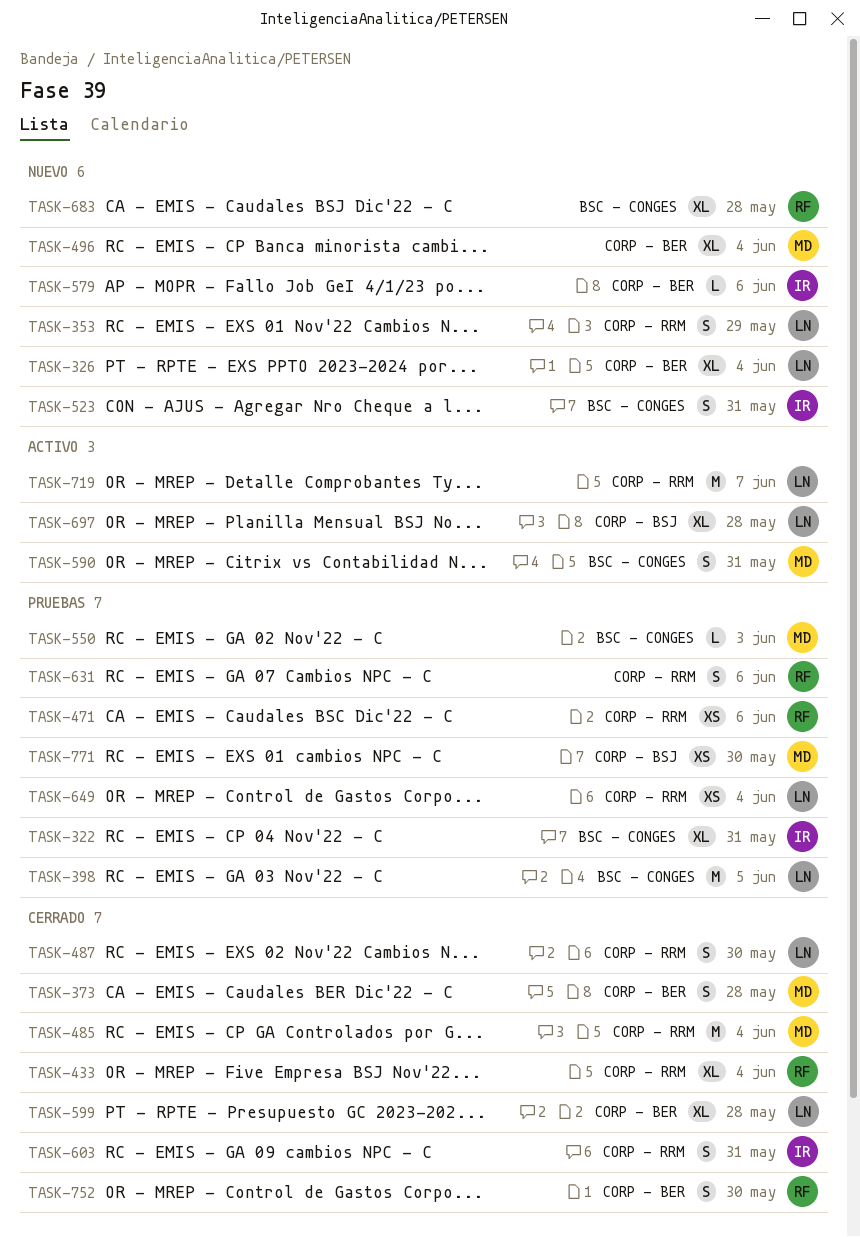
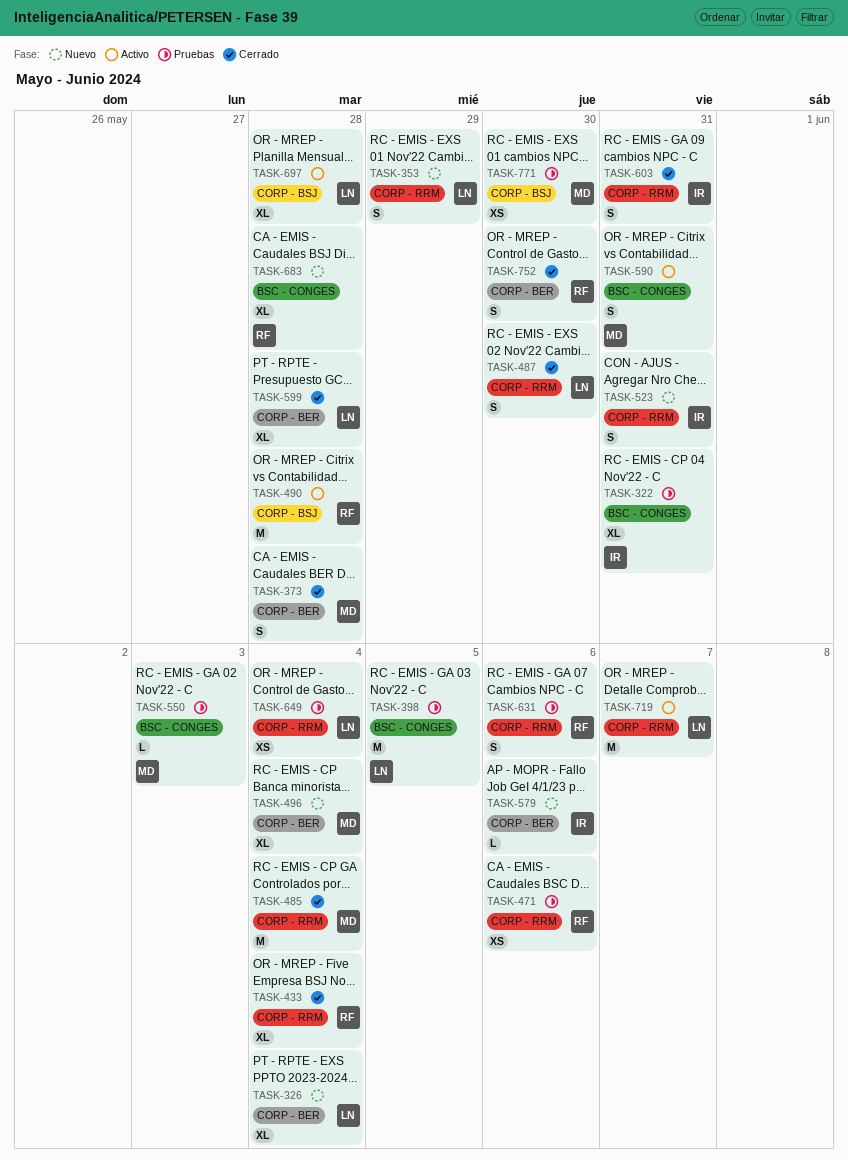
TASK-490: none -> present
TASK-523, label: BSC - CONGES -> CORP - RRM

